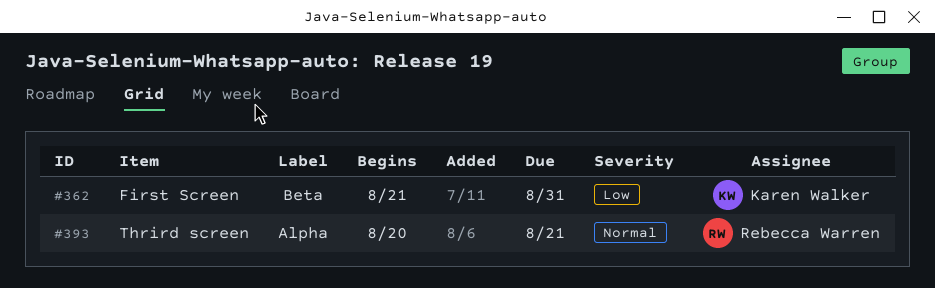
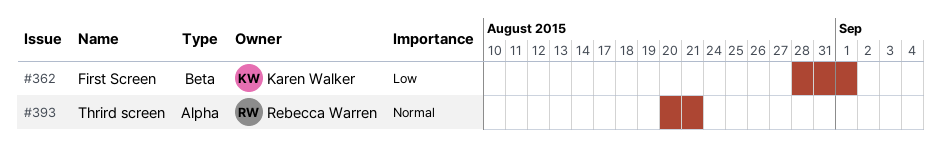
#362, start: Aug 21 -> Aug 28
#362, due: Aug 31 -> Sep 1

